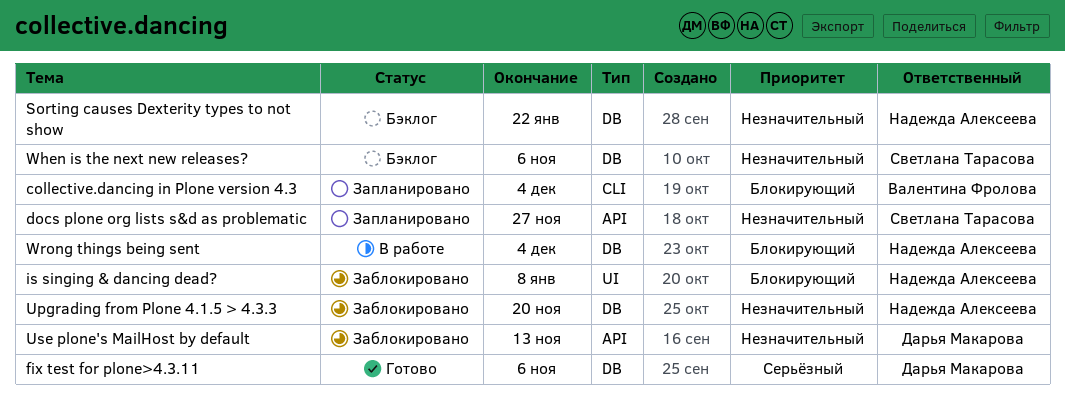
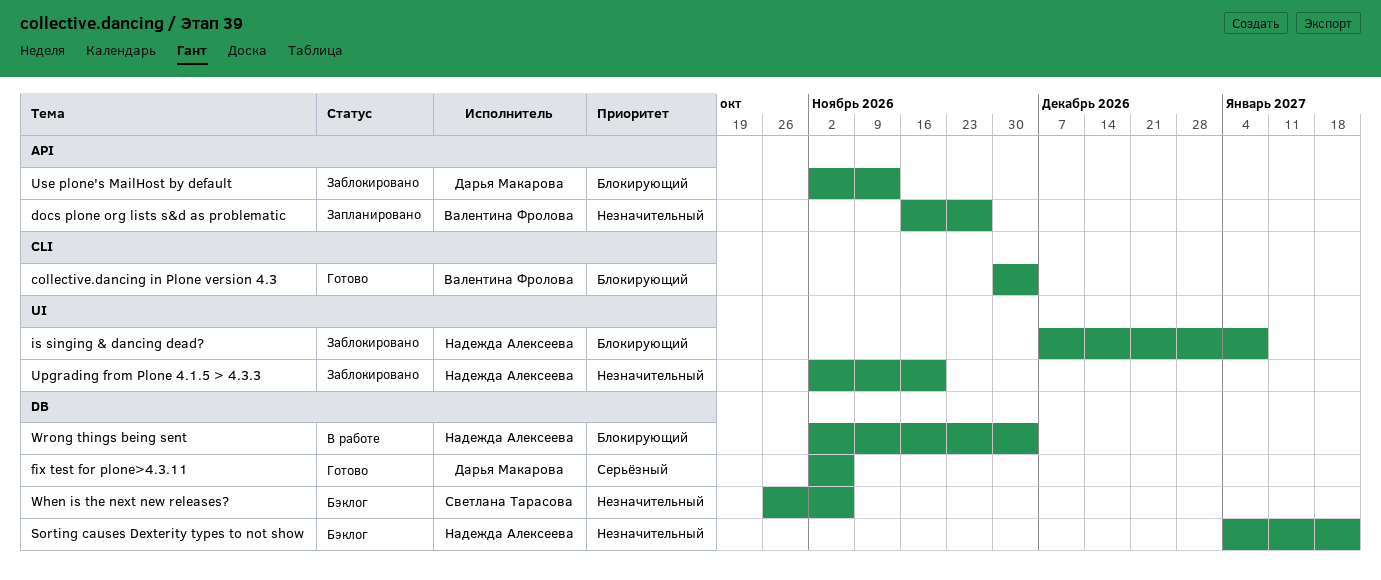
collective.dancing in Plone version 4.3, status: Запланировано -> Готово
docs plone org lists s&d as problematic, owner: Светлана Тарасова -> Валентина Фролова
Upgrading from Plone 4.1.5 > 4.3.3, label: DB -> UI
Use plone's MailHost by default, priority: Незначительный -> Блокирующий

